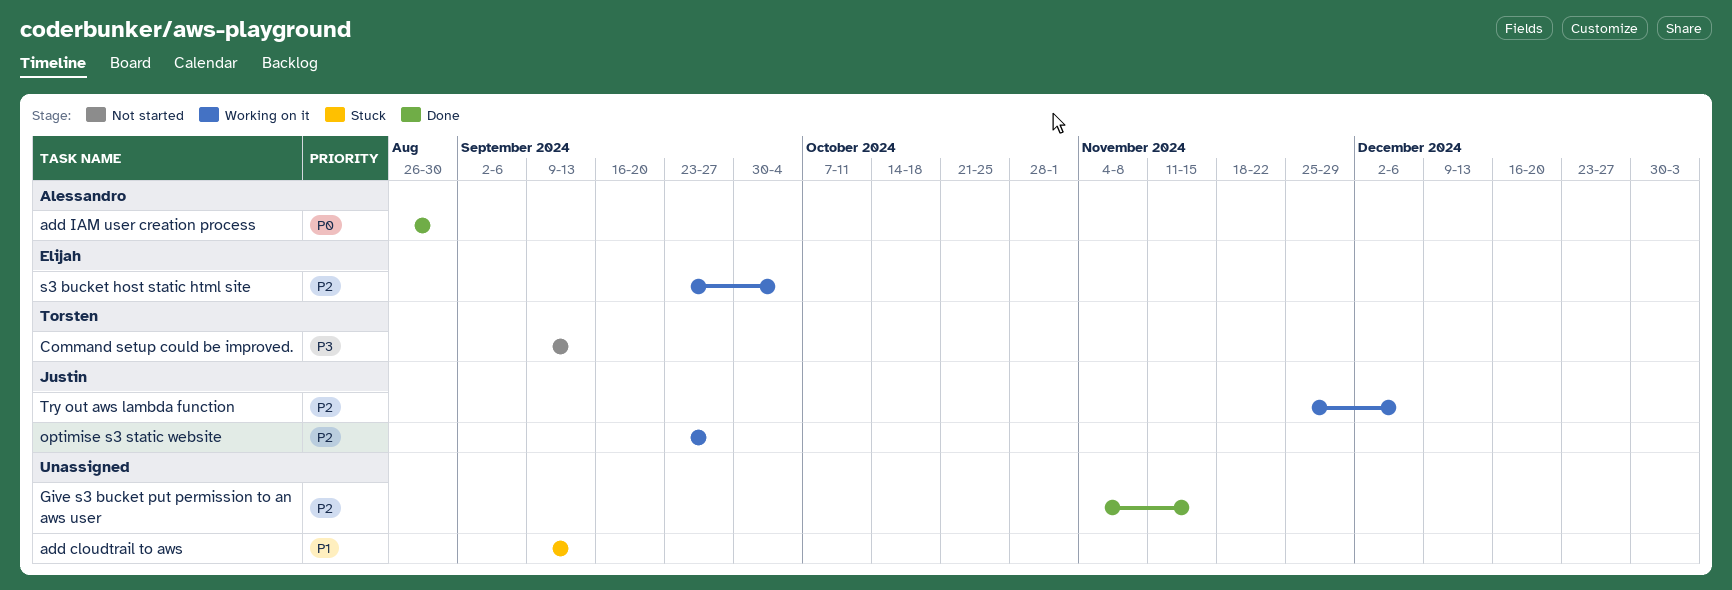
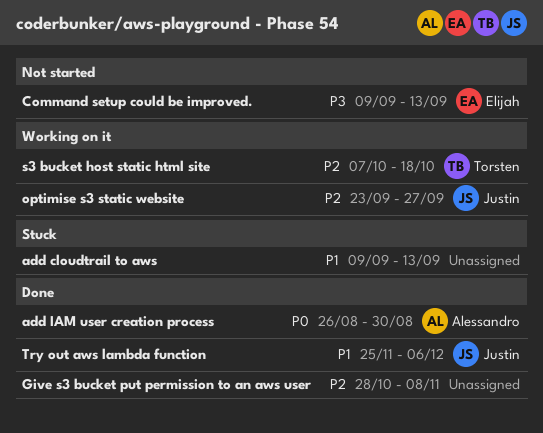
Command setup could be improved., owner: Torsten -> Elijah
Give s3 bucket put permission to an aws user, start: Nov 4 -> Oct 28
Give s3 bucket put permission to an aws user, due: Nov 15 -> Nov 8
s3 bucket host static html site, owner: Elijah -> Torsten
s3 bucket host static html site, start: Sep 23 -> Oct 7
s3 bucket host static html site, due: Oct 4 -> Oct 18
Try out aws lambda function, status: Working on it -> Done
Try out aws lambda function, priority: P2 -> P1

